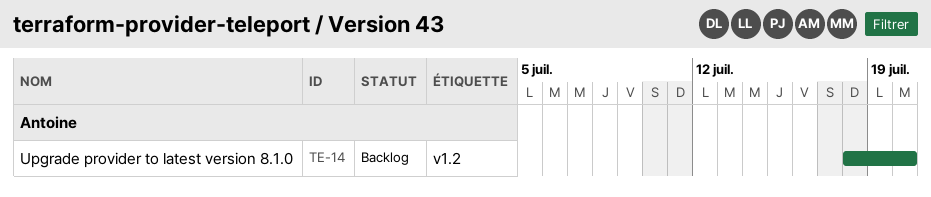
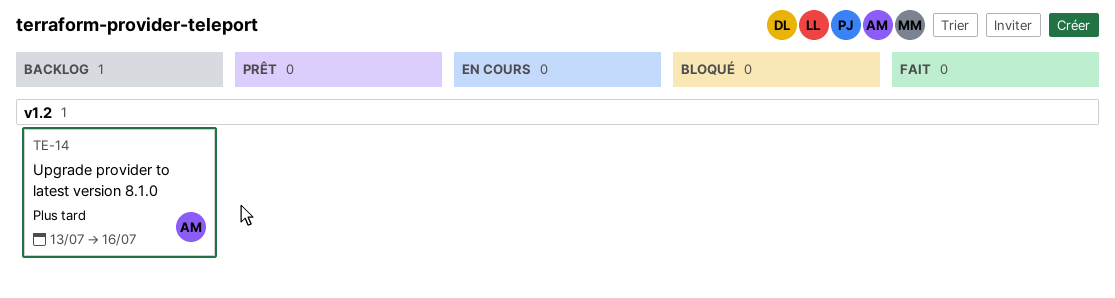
TE-14, start: Jul 18 -> Jul 13
TE-14, due: Jul 20 -> Jul 16

